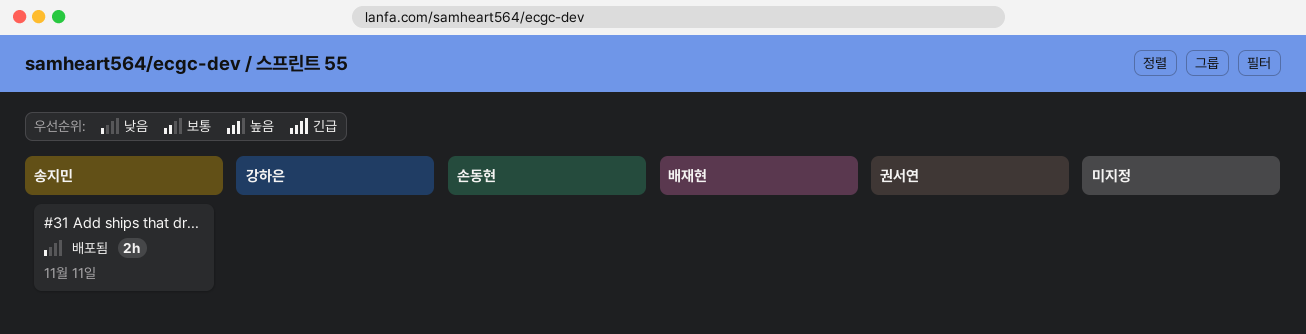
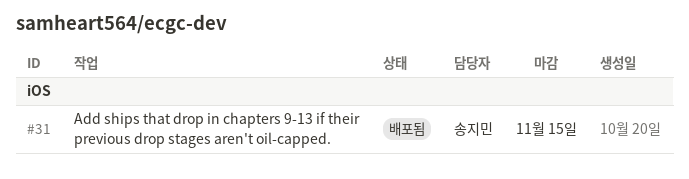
#31, due: Nov 11 -> Nov 15

